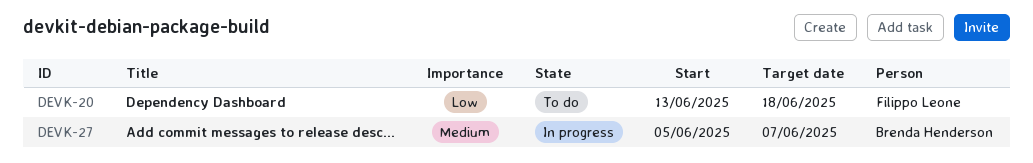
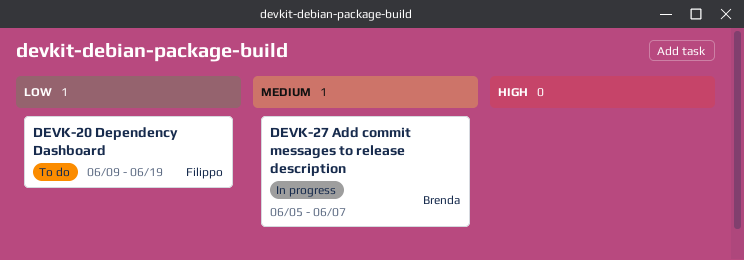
DEVK-20, start: Jun 13 -> Jun 9
DEVK-20, due: Jun 18 -> Jun 19

